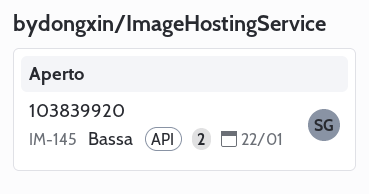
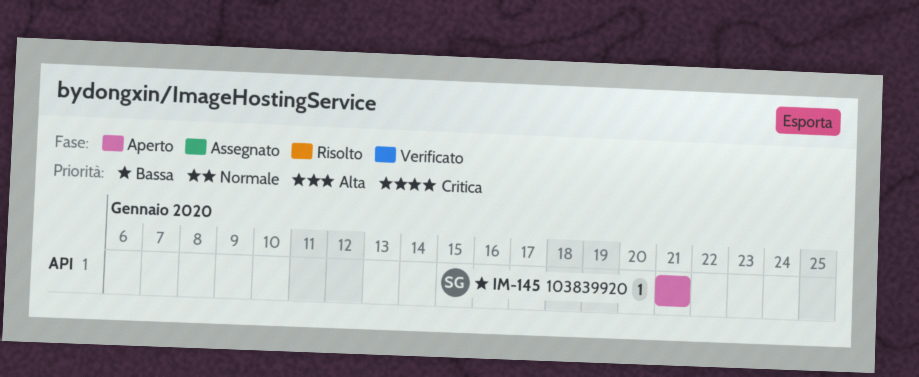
IM-145, estimate: 2 -> 1
IM-145, due: Jan 22 -> Jan 21

